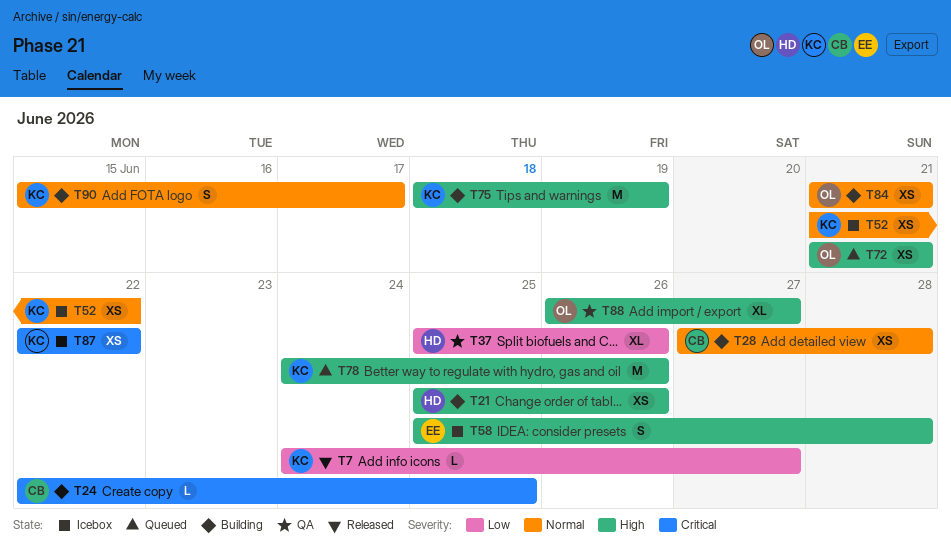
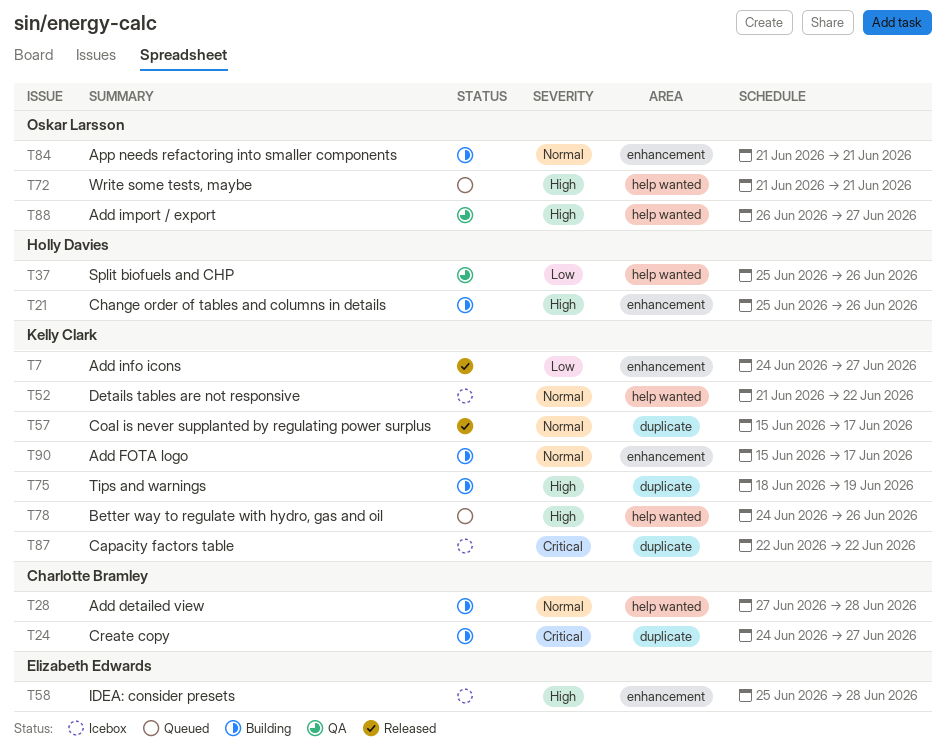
T24, start: Jun 22 -> Jun 24
T24, due: Jun 25 -> Jun 27
T57: none -> present

